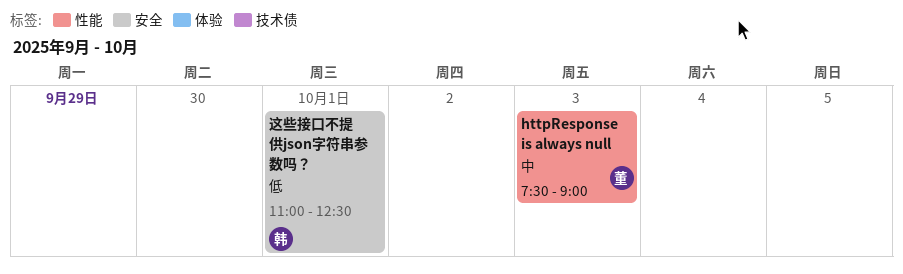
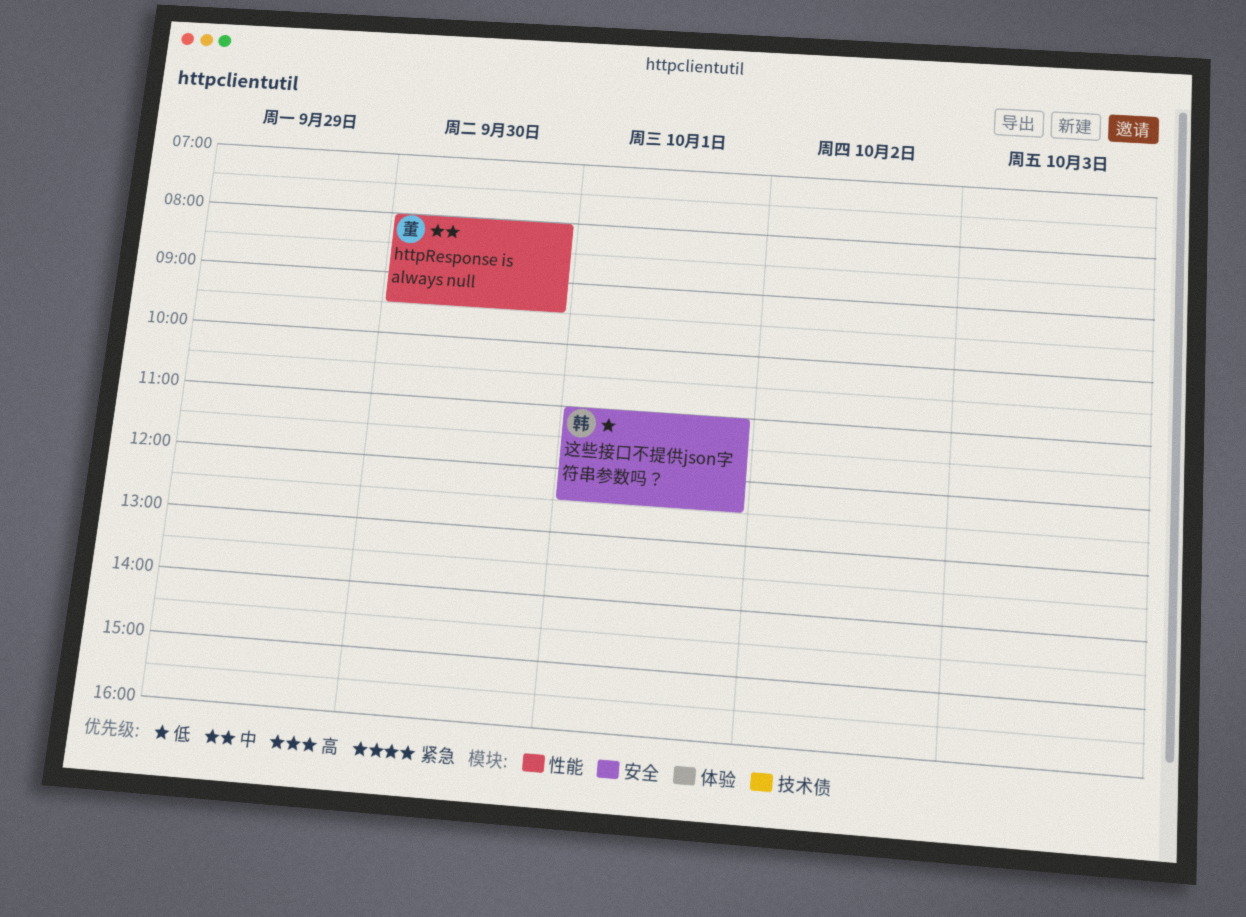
httpResponse is always null, day: Oct 3 -> Sep 30
httpResponse is always null, begins: 07:30 -> 08:00
httpResponse is always null, ends: 09:00 -> 09:30

